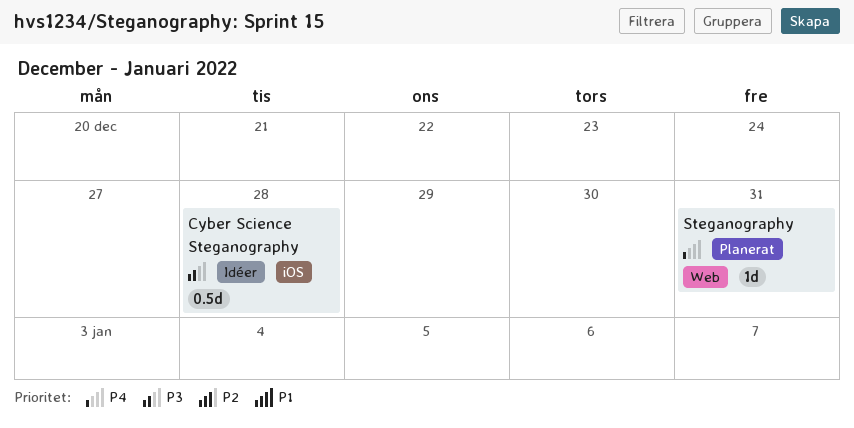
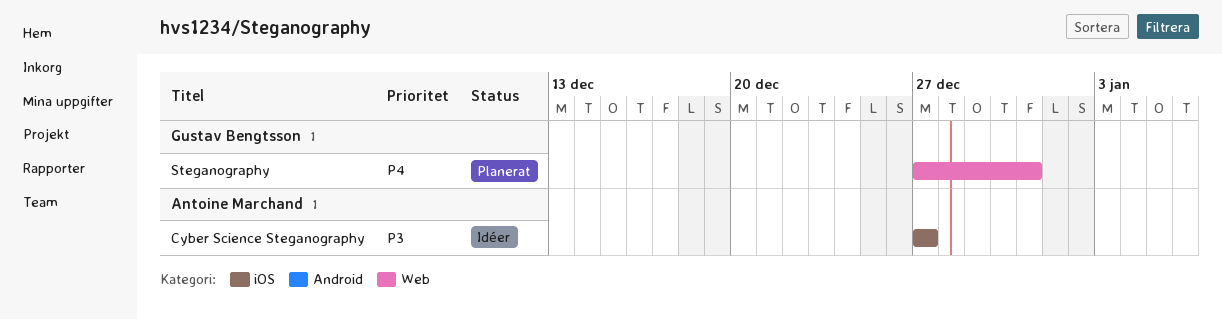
Cyber Science Steganography, due: Dec 28 -> Dec 27

